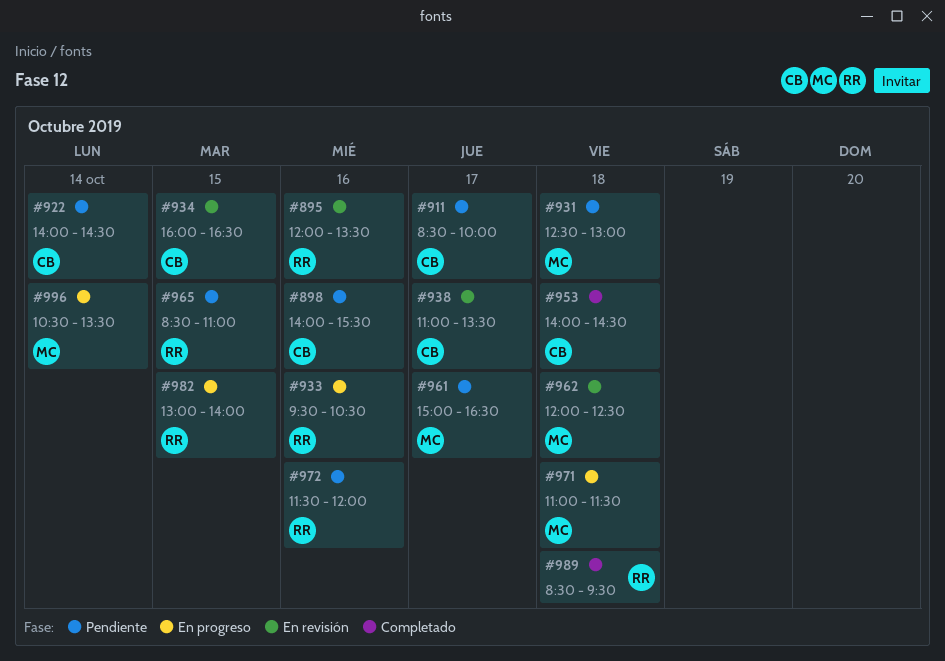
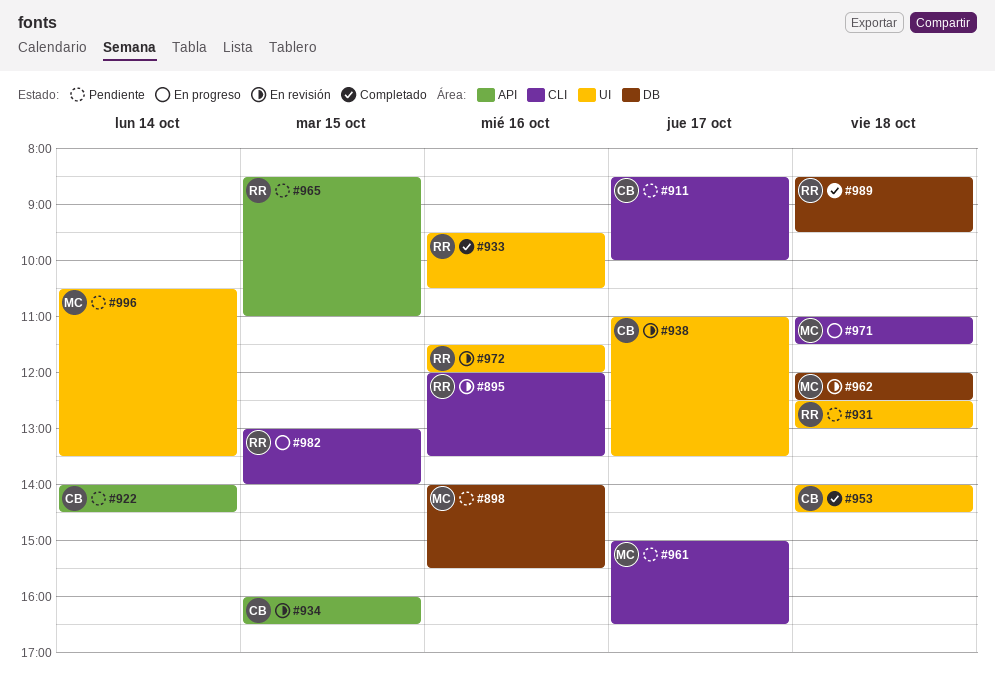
#898, owner: CB -> MC
#931, owner: MC -> RR
#933, status: En progreso -> Completado
#972, status: Pendiente -> En revisión
#996, status: En progreso -> Pendiente

